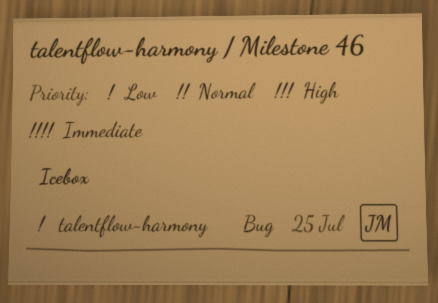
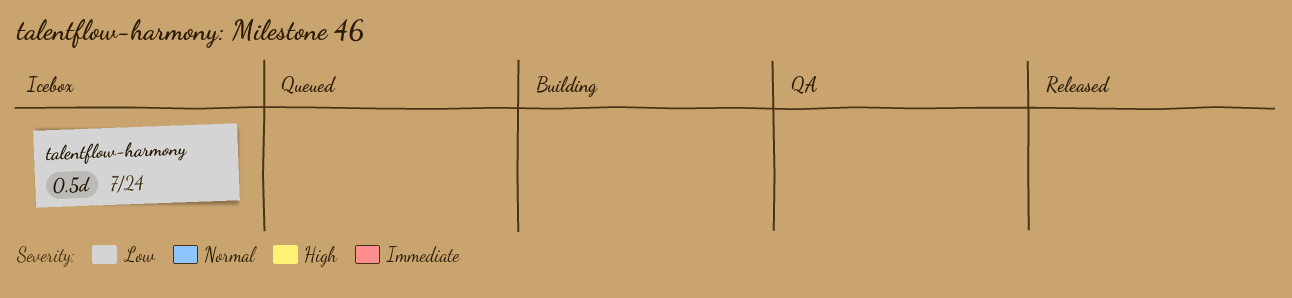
talentflow-harmony, due: Jul 25 -> Jul 24

